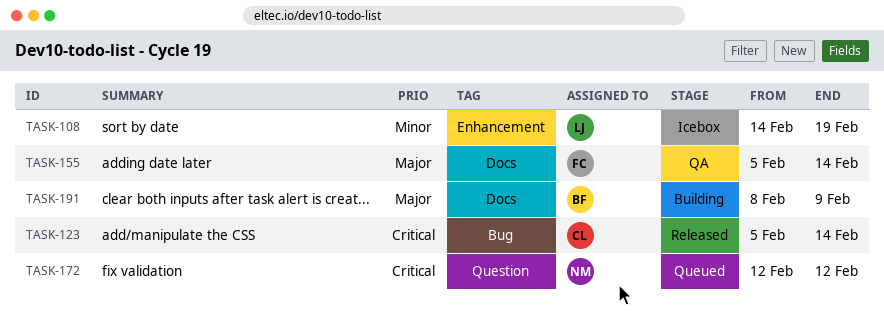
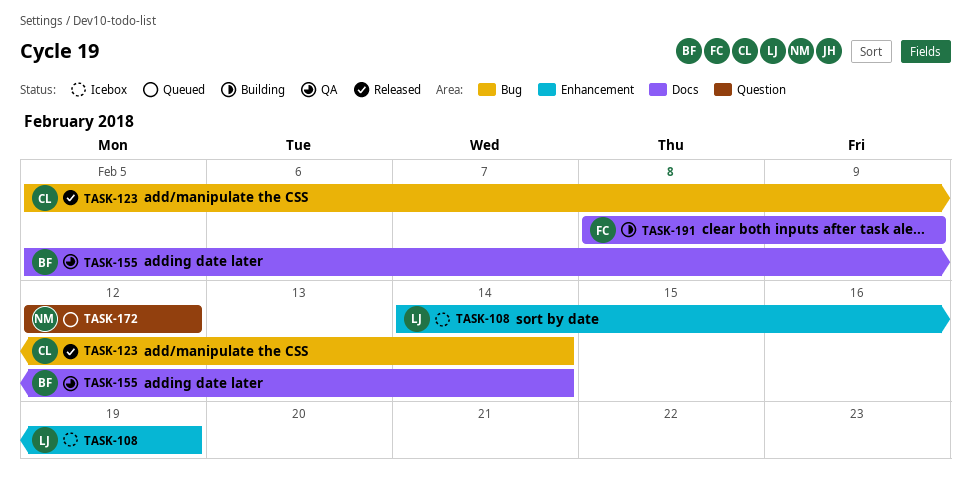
TASK-155, owner: FC -> BF
TASK-191, owner: BF -> FC

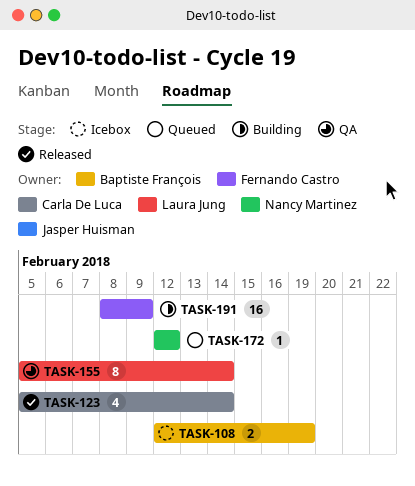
TASK-108, owner: Laura Jung -> Baptiste François
TASK-108, start: Feb 14 -> Feb 12
TASK-155, owner: Baptiste François -> Laura Jung

